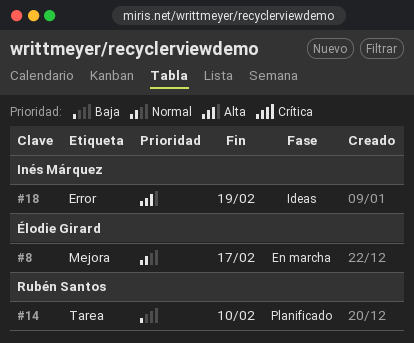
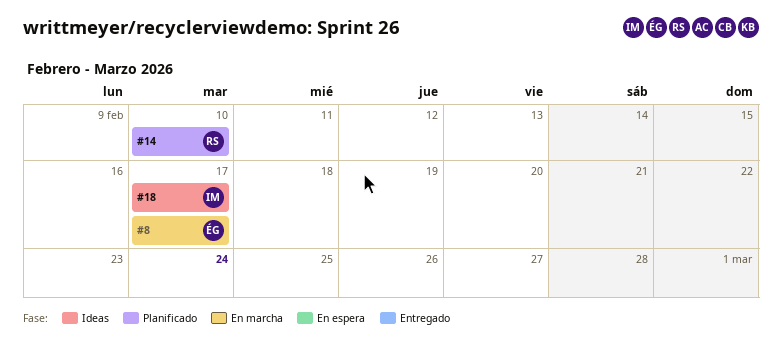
#18, due: Feb 19 -> Feb 17

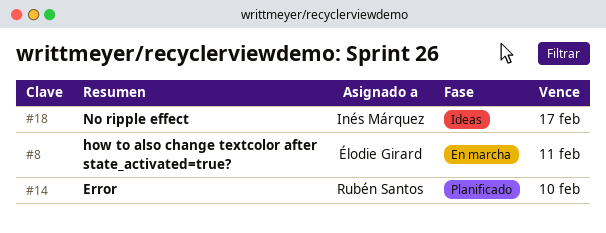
#8, due: Feb 17 -> Feb 11

